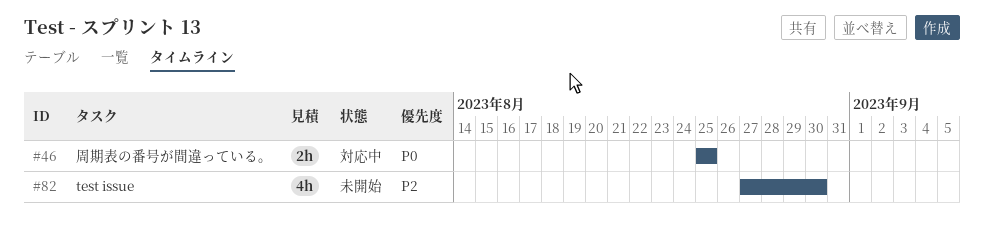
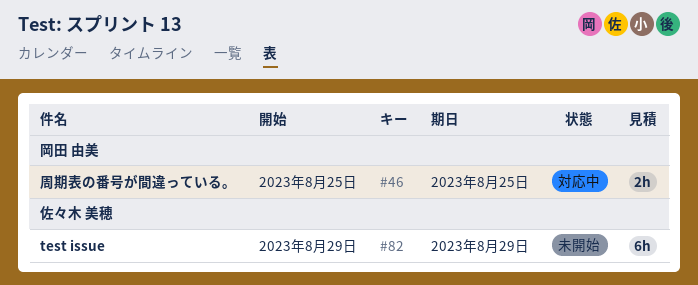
#82, estimate: 4h -> 6h
#82, start: Aug 27 -> Aug 29
#82, due: Aug 30 -> Aug 29

